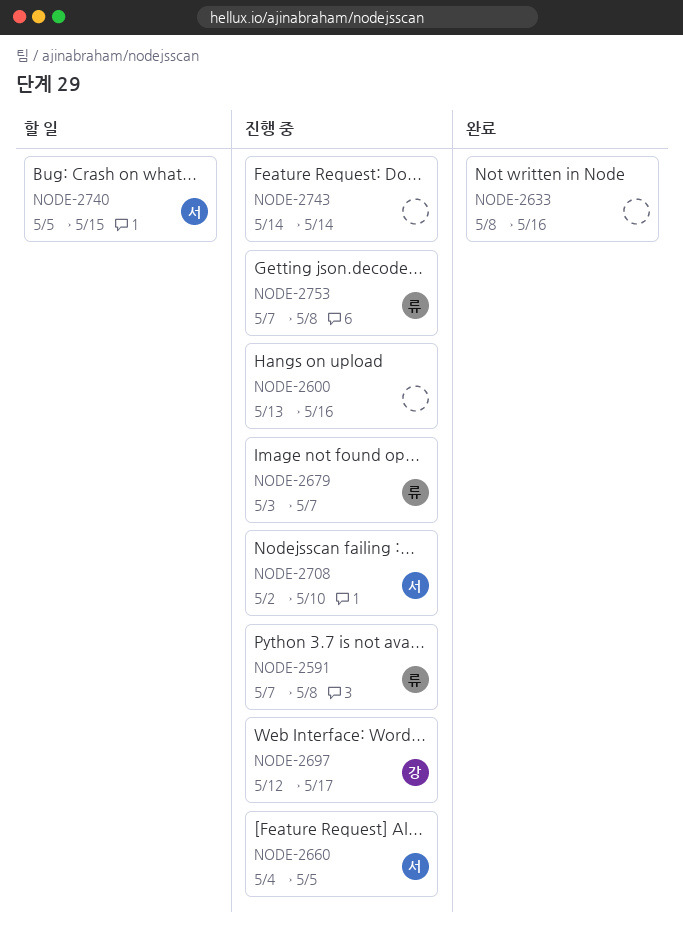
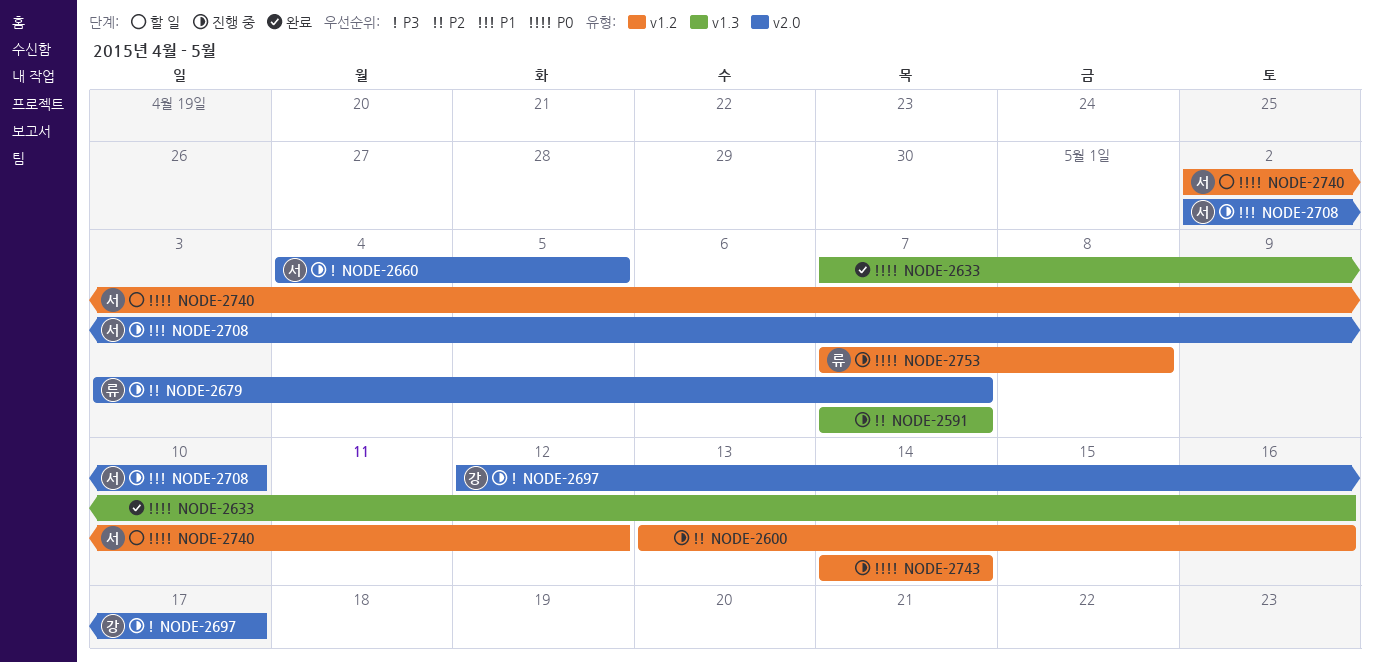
NODE-2591, owner: 류 -> none
NODE-2591, due: May 8 -> May 7
NODE-2633, start: May 8 -> May 7
NODE-2740, start: May 5 -> May 2
NODE-2740, due: May 15 -> May 12

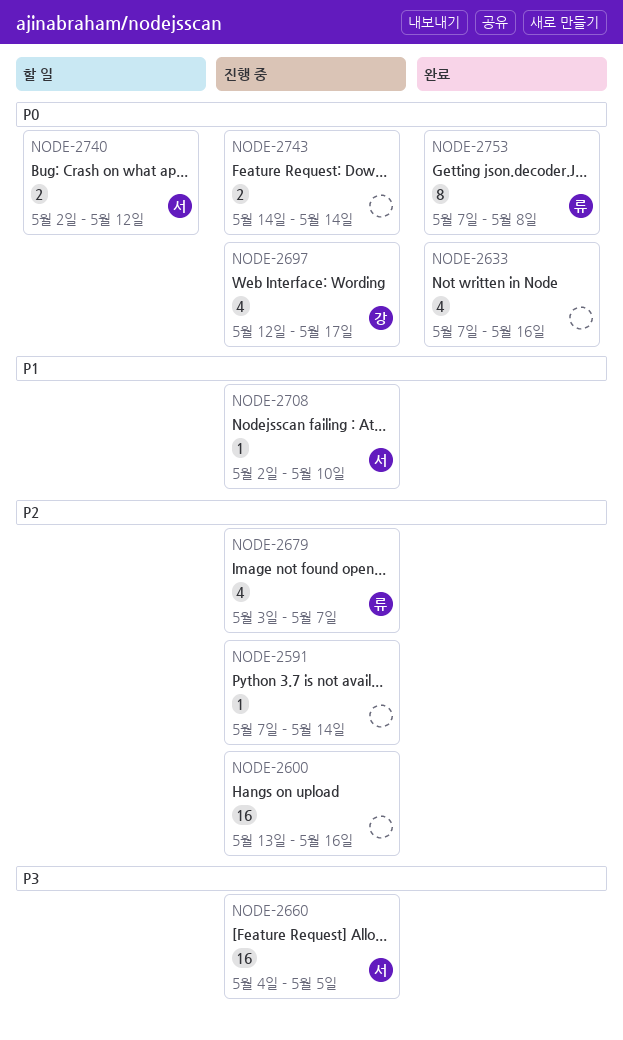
NODE-2591, due: May 7 -> May 14
NODE-2697, priority: P3 -> P0
NODE-2753, status: 진행 중 -> 완료

